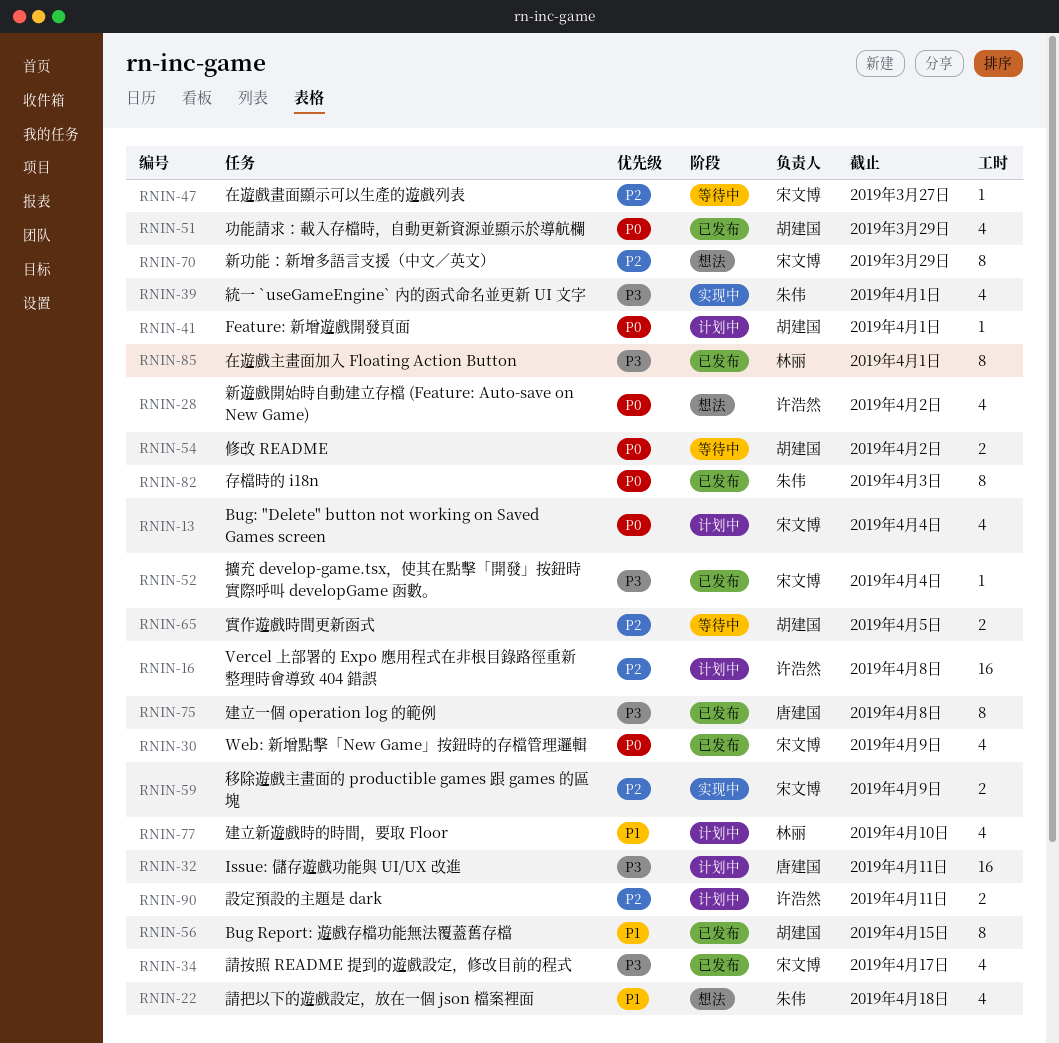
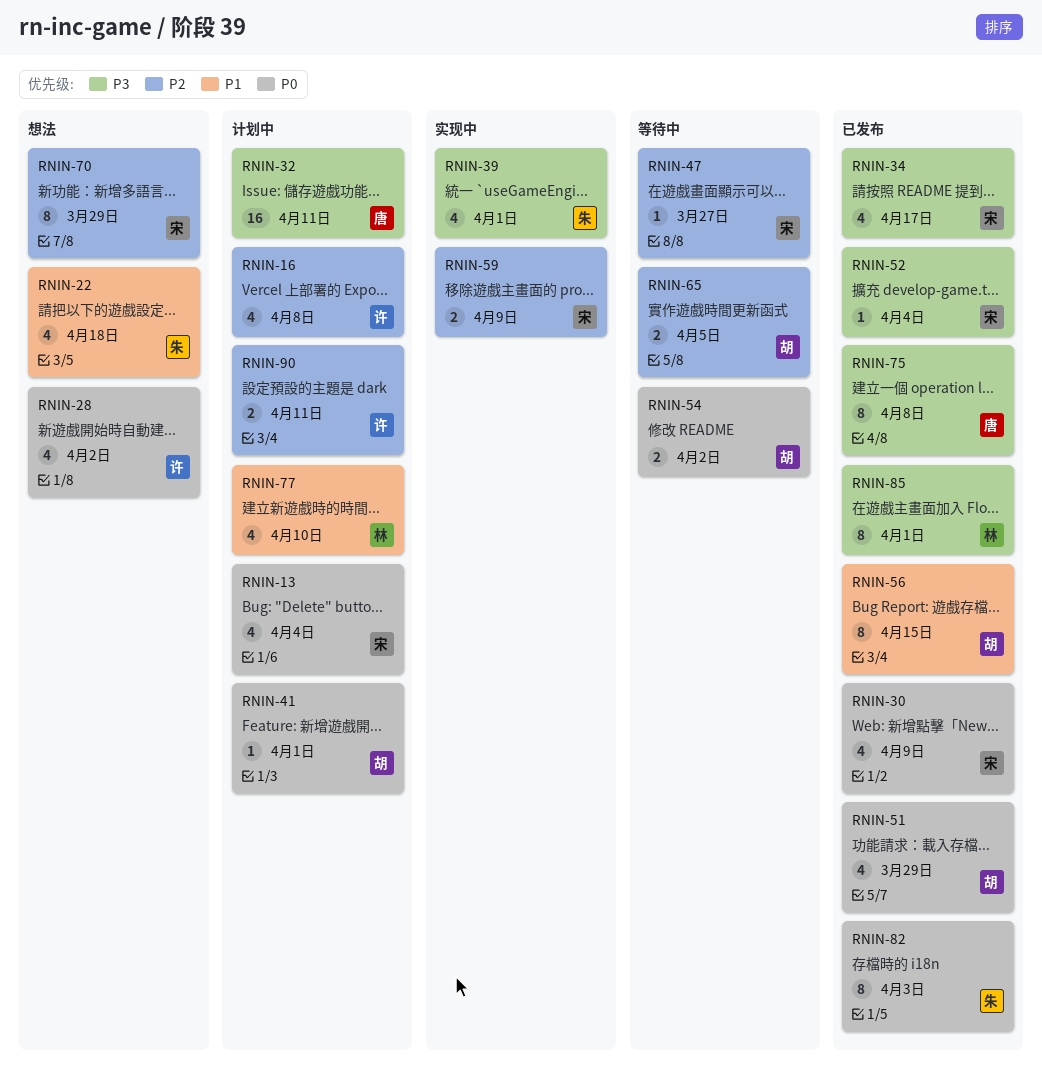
RNIN-16, estimate: 16 -> 4

